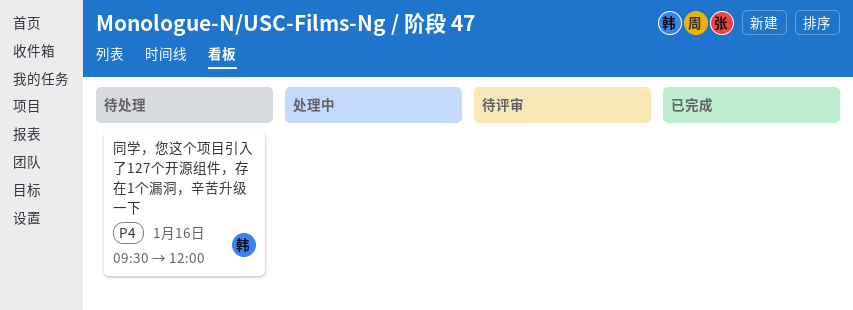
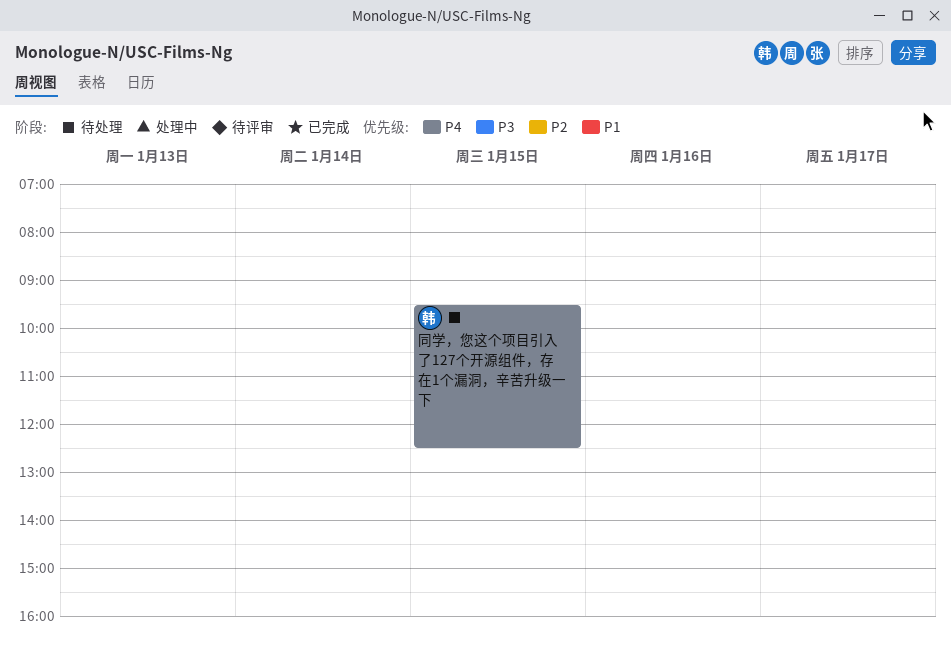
同学，您这个项目引入了127个开源组件，存在1个漏洞，辛苦升级一下, day: Jan 16 -> Jan 15
同学，您这个项目引入了127个开源组件，存在1个漏洞，辛苦升级一下, ends: 12:00 -> 12:30

